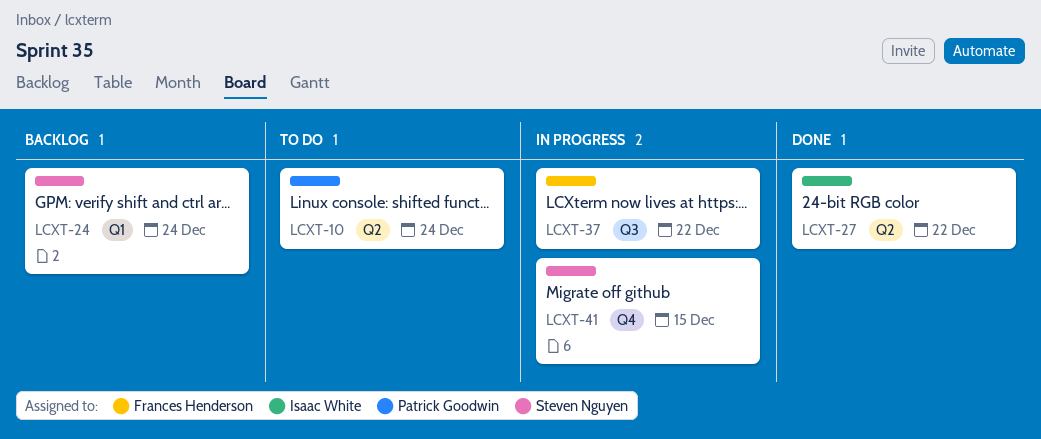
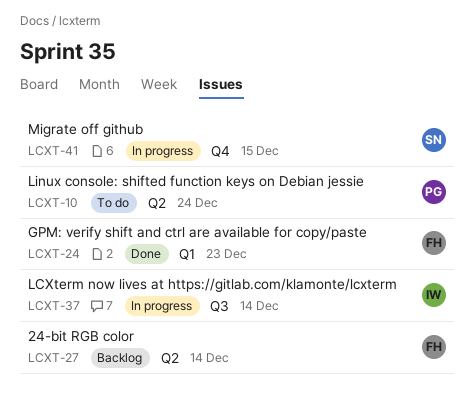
LCXT-24, status: Backlog -> Done
LCXT-24, owner: Steven Nguyen -> Frances Henderson
LCXT-24, due: Dec 24 -> Dec 23
LCXT-27, status: Done -> Backlog
LCXT-27, owner: Isaac White -> Frances Henderson
LCXT-27, due: Dec 22 -> Dec 14
LCXT-37, owner: Frances Henderson -> Isaac White
LCXT-37, due: Dec 22 -> Dec 14

